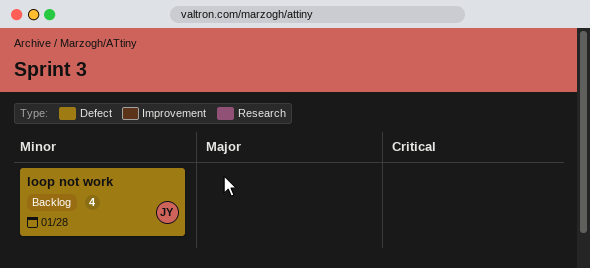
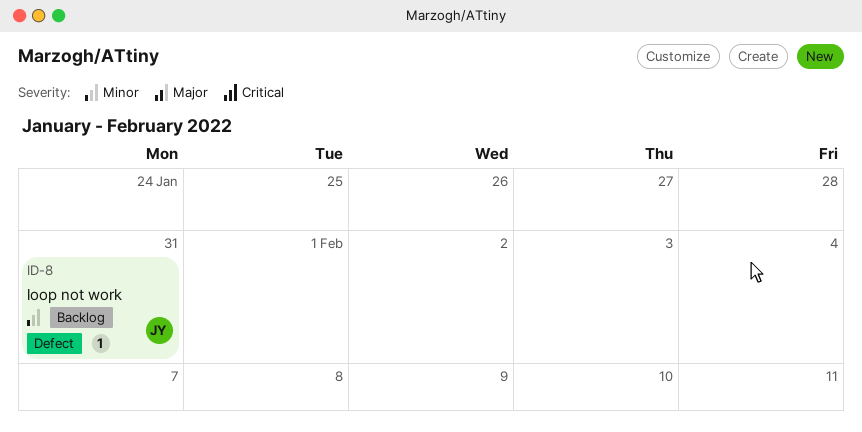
loop not work, estimate: 4 -> 1
loop not work, due: Jan 28 -> Jan 31

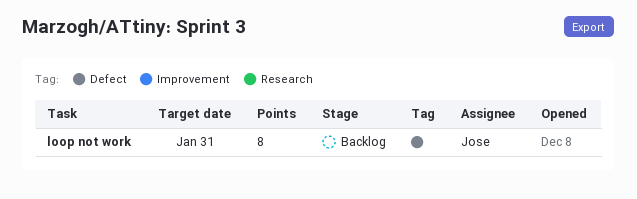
loop not work, estimate: 1 -> 8

